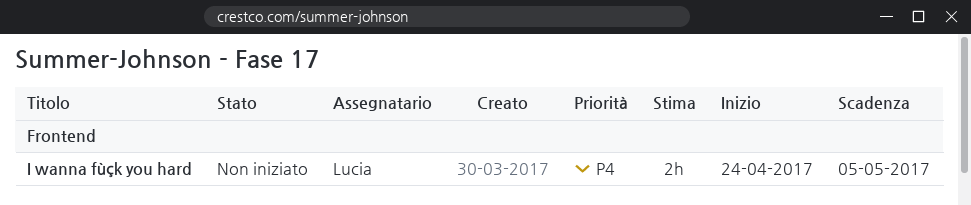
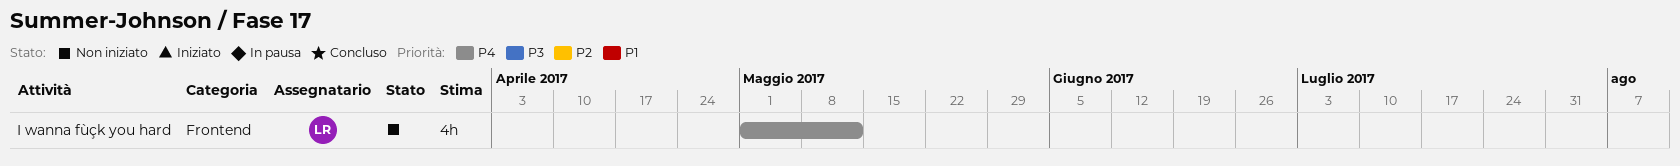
I wanna fùçk you hard, estimate: 2h -> 4h
I wanna fùçk you hard, start: Apr 24 -> May 1
I wanna fùçk you hard, due: May 5 -> May 12

